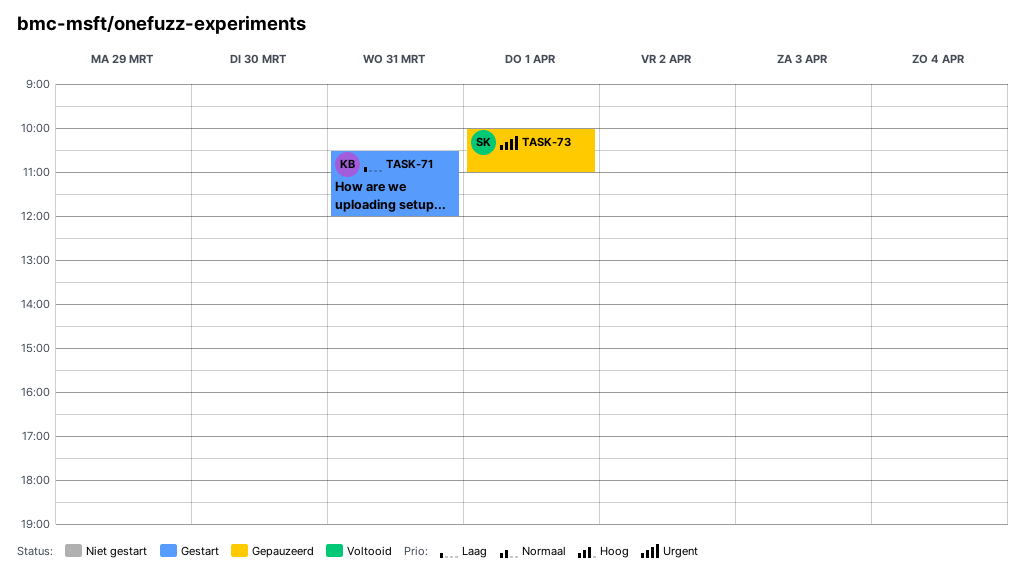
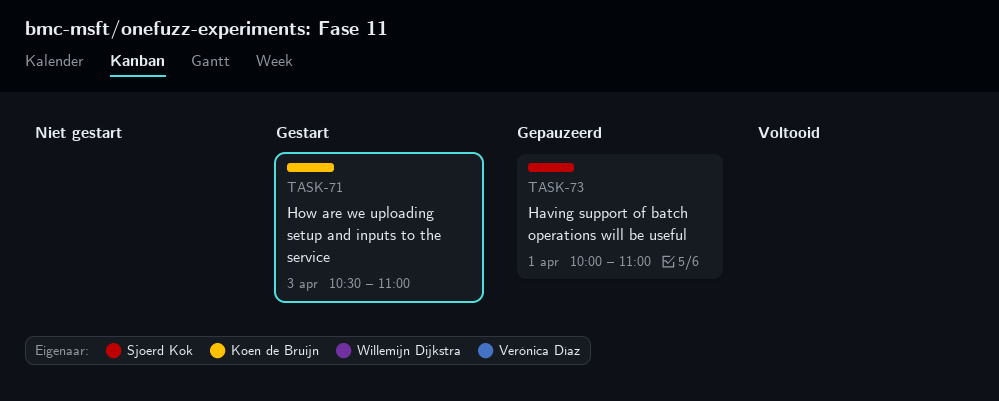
TASK-71, day: Mar 31 -> Apr 3
TASK-71, ends: 12:00 -> 11:00

